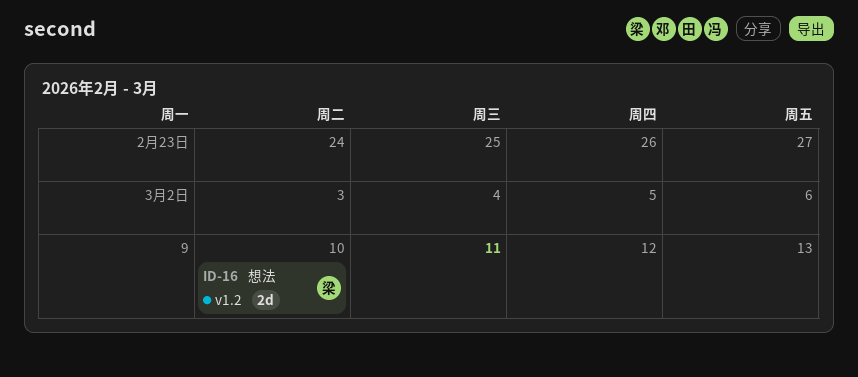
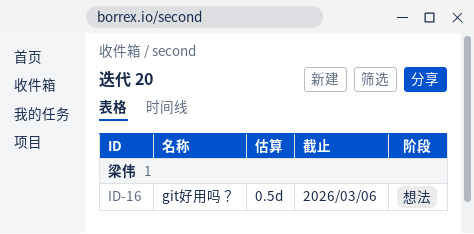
ID-16, estimate: 2d -> 0.5d
ID-16, due: Mar 10 -> Mar 6

